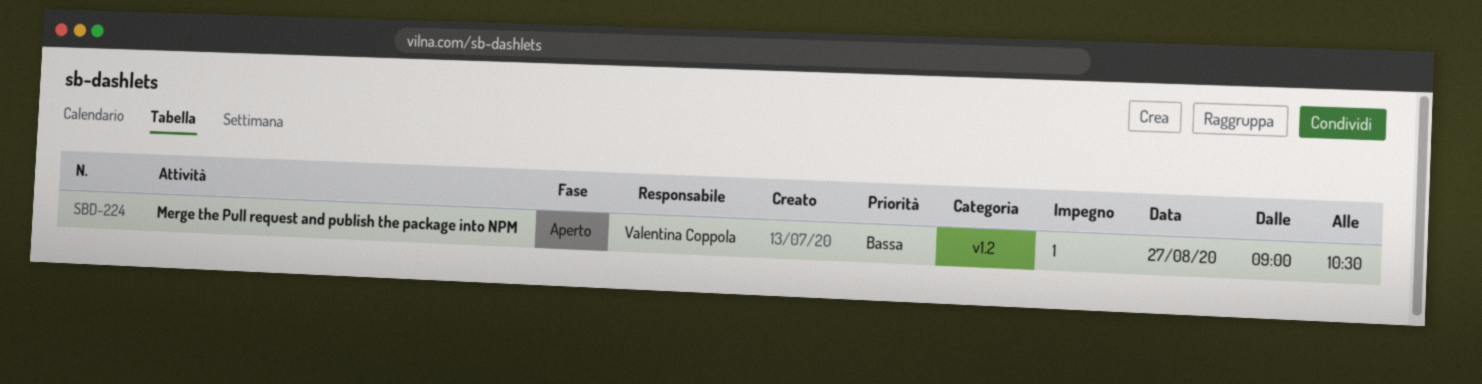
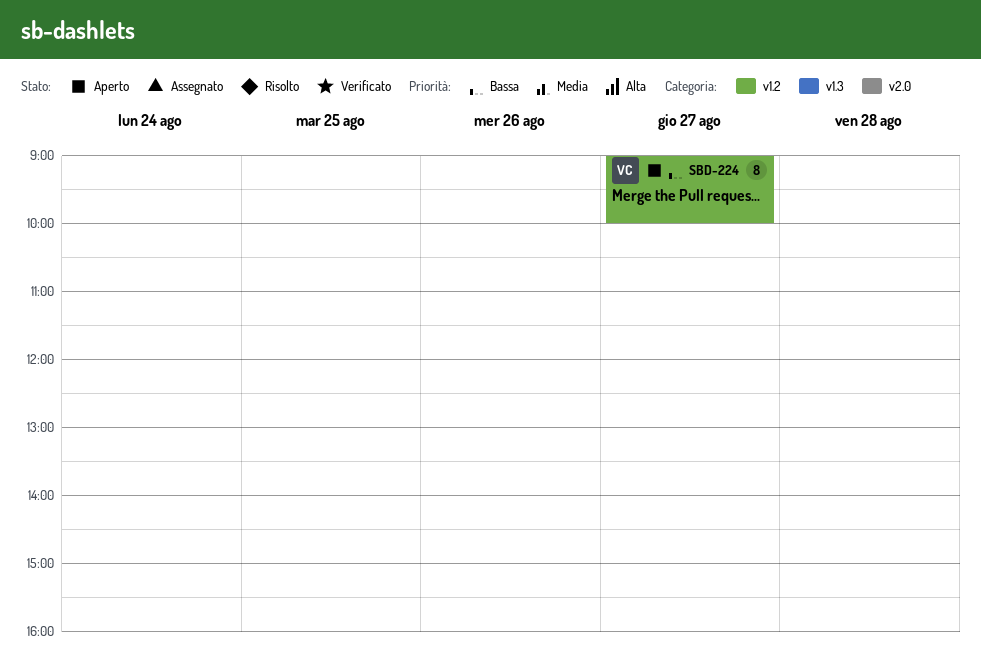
SBD-224, estimate: 1 -> 8
SBD-224, ends: 10:30 -> 10:00

